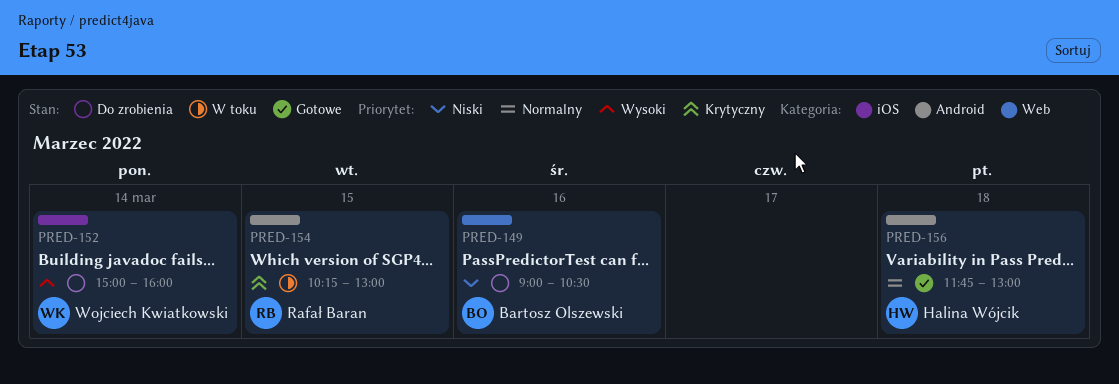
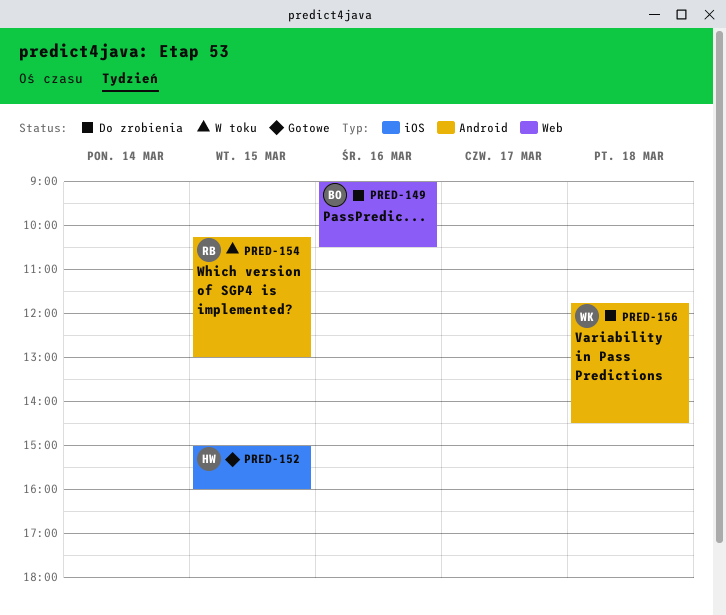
PRED-152, status: Do zrobienia -> Gotowe
PRED-152, owner: Wojciech Kwiatkowski -> Halina Wójcik
PRED-152, day: Mar 14 -> Mar 15
PRED-156, status: Gotowe -> Do zrobienia
PRED-156, owner: Halina Wójcik -> Wojciech Kwiatkowski
PRED-156, ends: 13:00 -> 14:30

